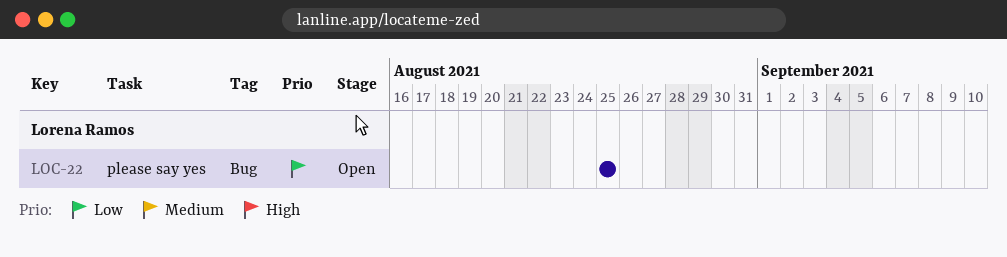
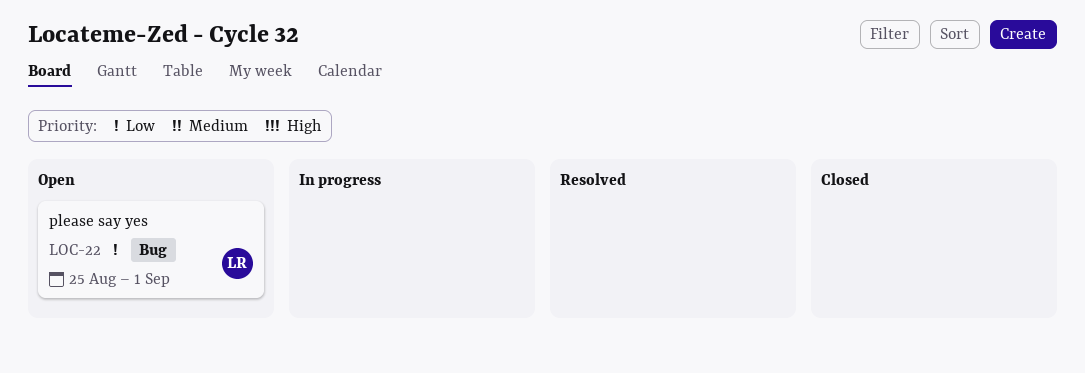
LOC-22, due: Aug 25 -> Sep 1

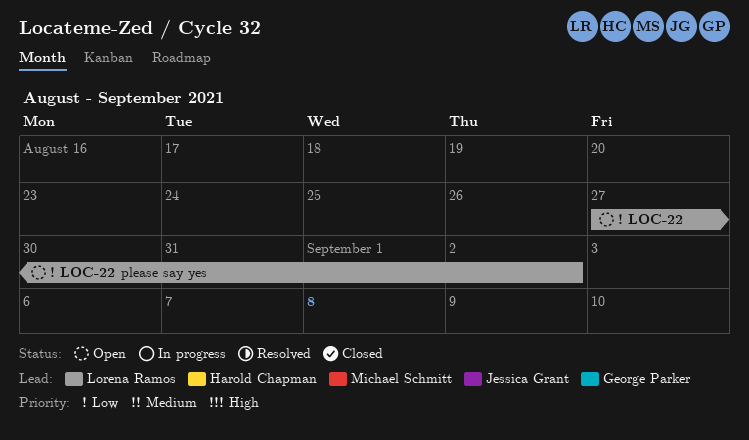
LOC-22, start: Aug 25 -> Aug 27
LOC-22, due: Sep 1 -> Sep 2

